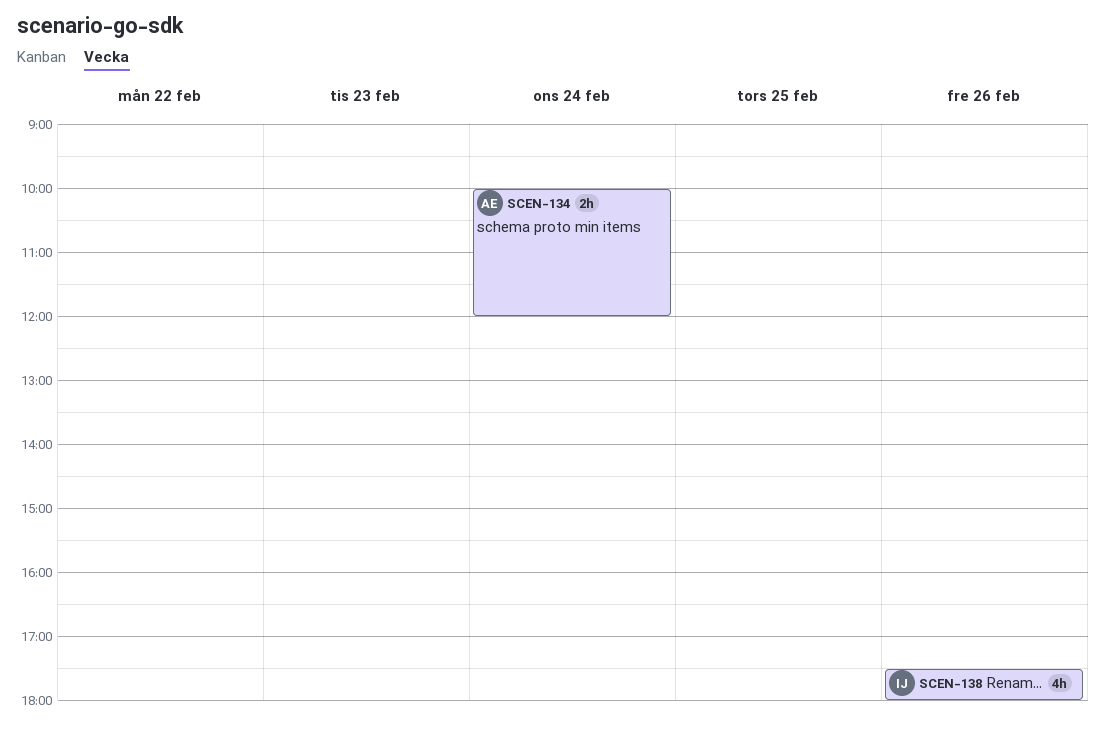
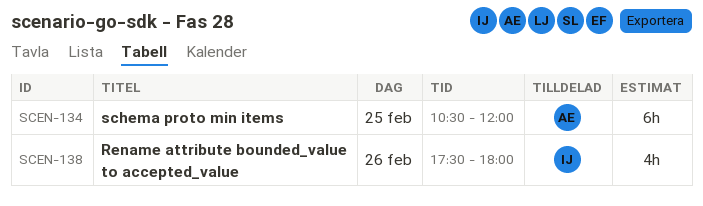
SCEN-134, estimate: 2h -> 6h
SCEN-134, day: Feb 24 -> Feb 25
SCEN-134, begins: 10:00 -> 10:30

